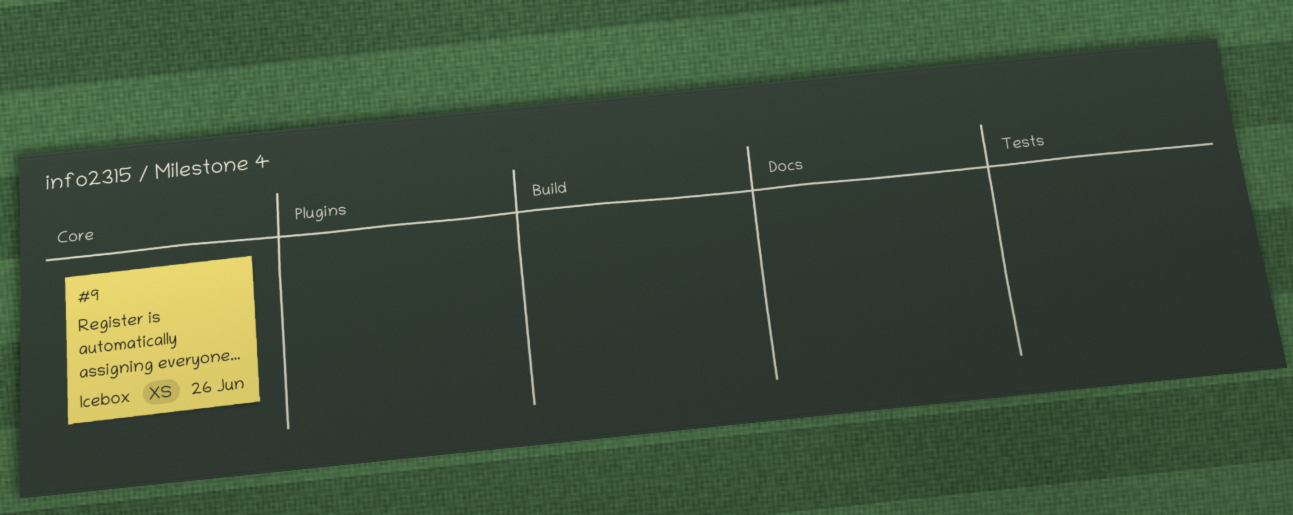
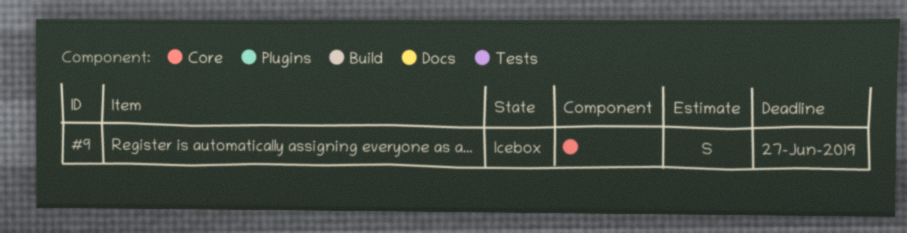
#9, estimate: XS -> S
#9, due: Jun 26 -> Jun 27

